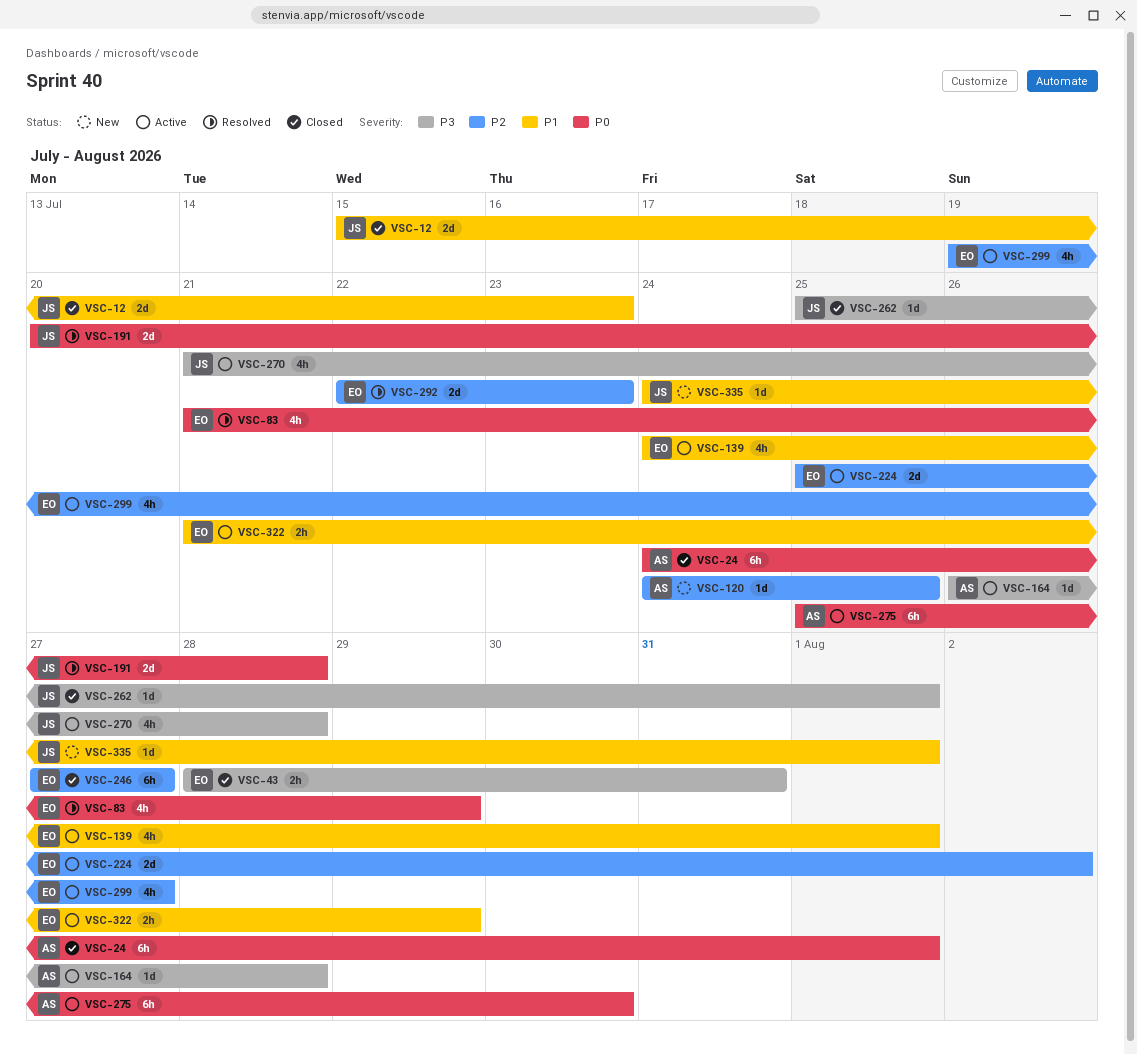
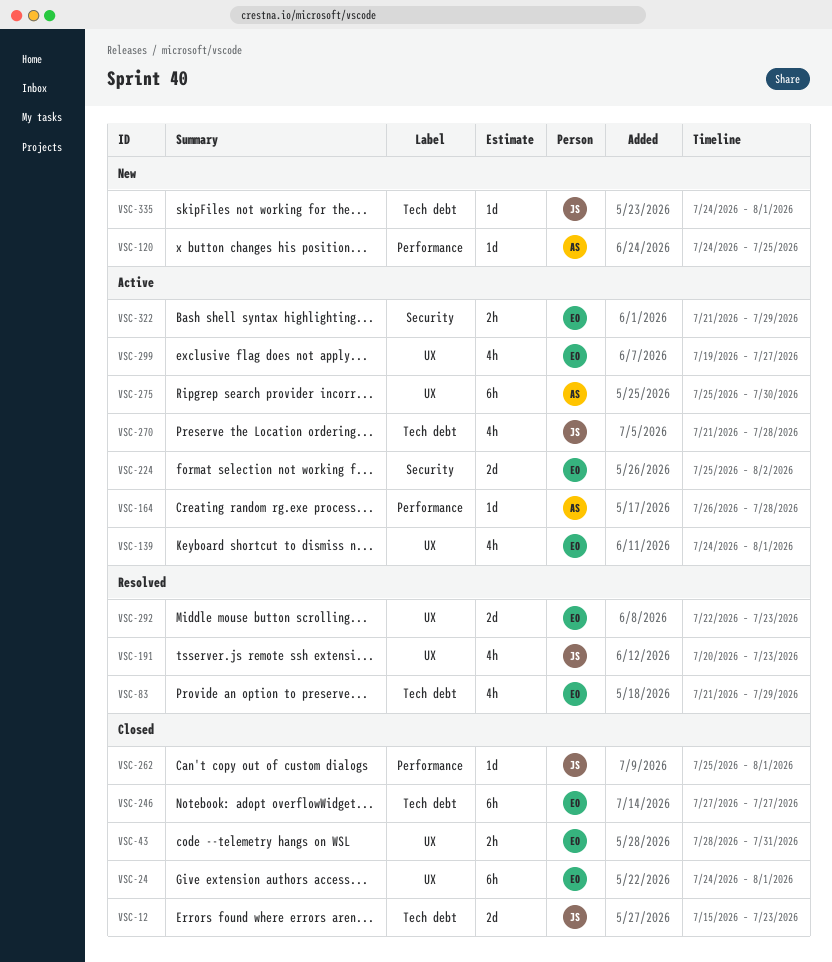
VSC-24, owner: AS -> EO
VSC-191, estimate: 2d -> 4h
VSC-191, due: Jul 28 -> Jul 23

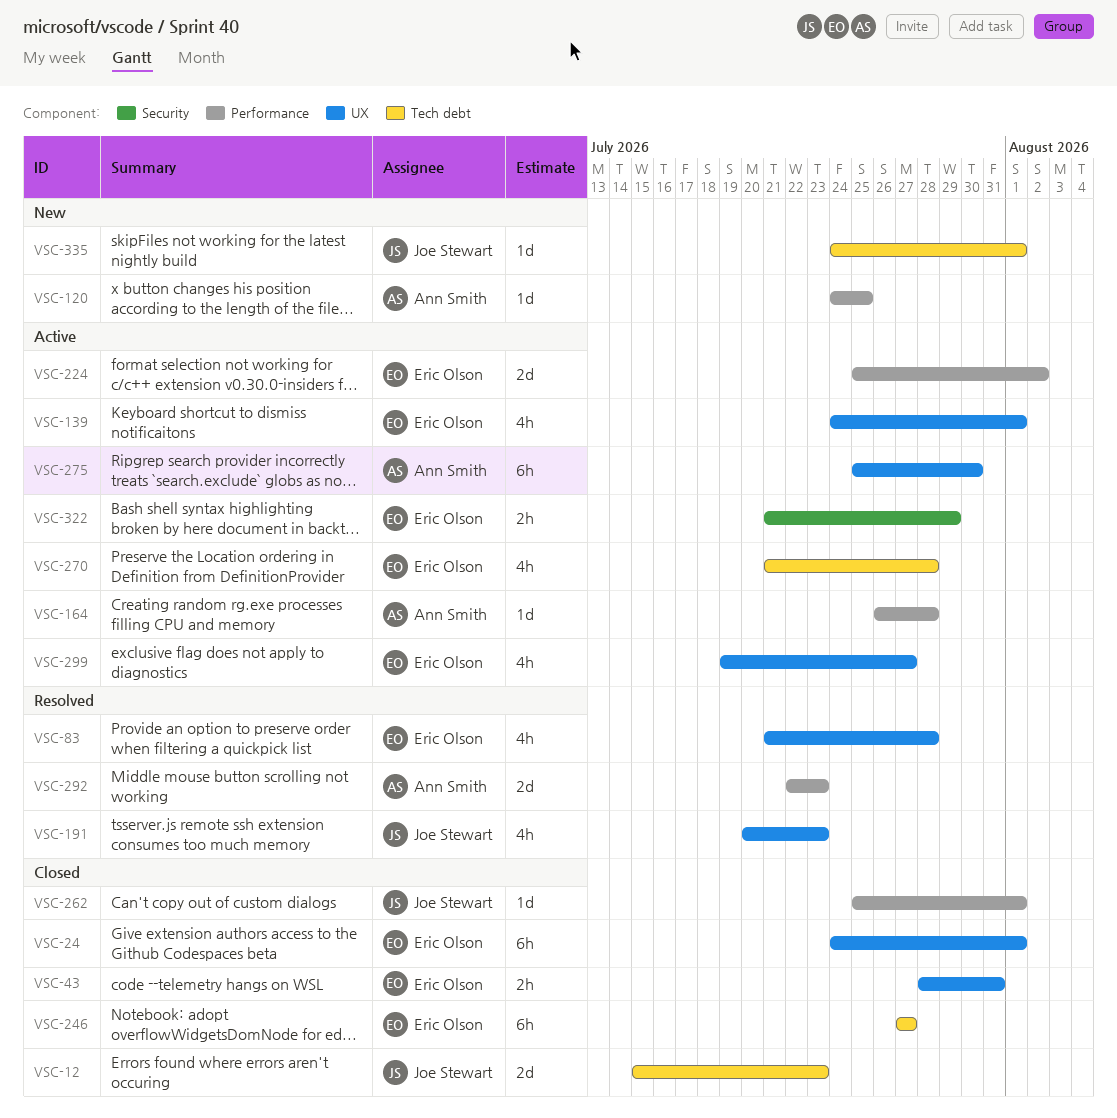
VSC-83, label: Tech debt -> UX
VSC-83, due: Jul 29 -> Jul 28
VSC-224, label: Security -> Performance
VSC-270, owner: Joe Stewart -> Eric Olson
VSC-292, owner: Eric Olson -> Ann Smith
VSC-292, label: UX -> Performance

